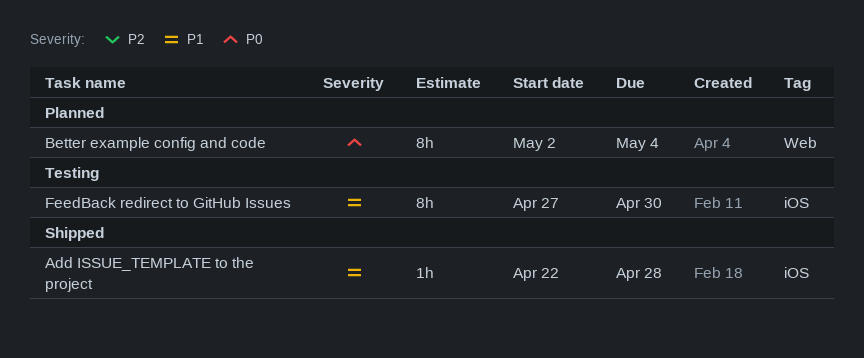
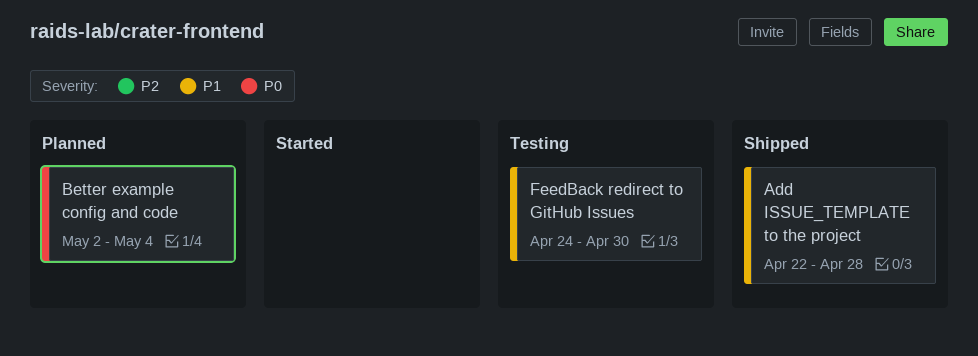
FeedBack redirect to GitHub Issues, start: Apr 27 -> Apr 24

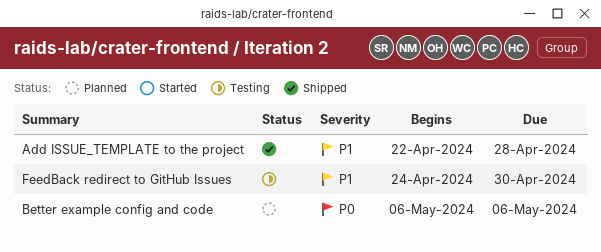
Better example config and code, start: May 2 -> May 6
Better example config and code, due: May 4 -> May 6

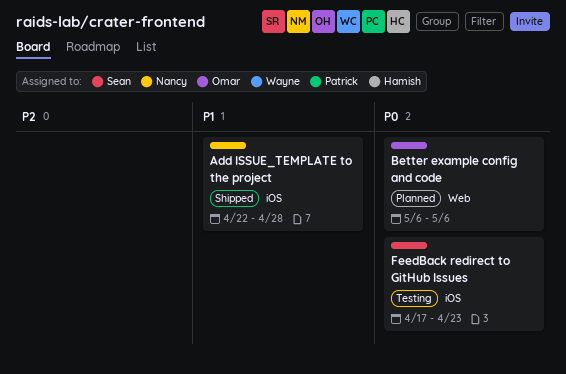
FeedBack redirect to GitHub Issues, priority: P1 -> P0
FeedBack redirect to GitHub Issues, start: Apr 24 -> Apr 17
FeedBack redirect to GitHub Issues, due: Apr 30 -> Apr 23

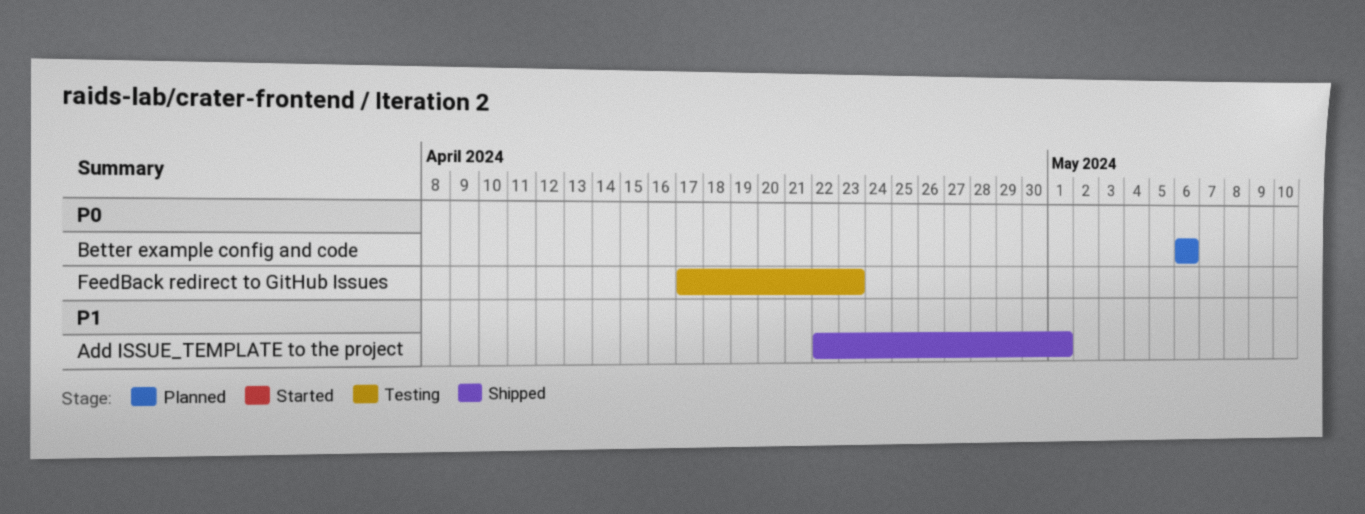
Add ISSUE_TEMPLATE to the project, due: Apr 28 -> May 1

